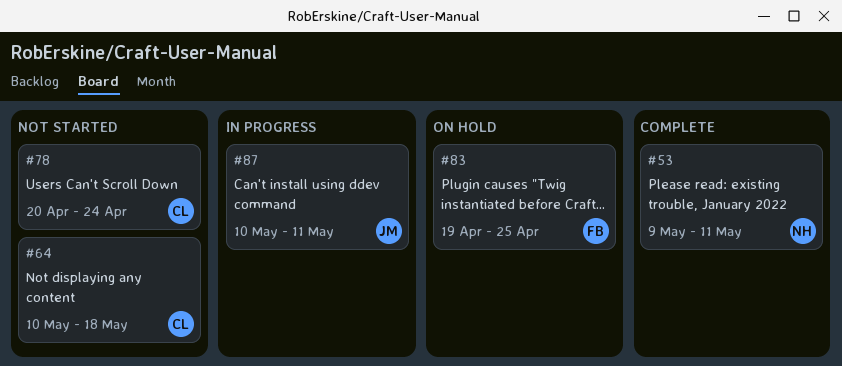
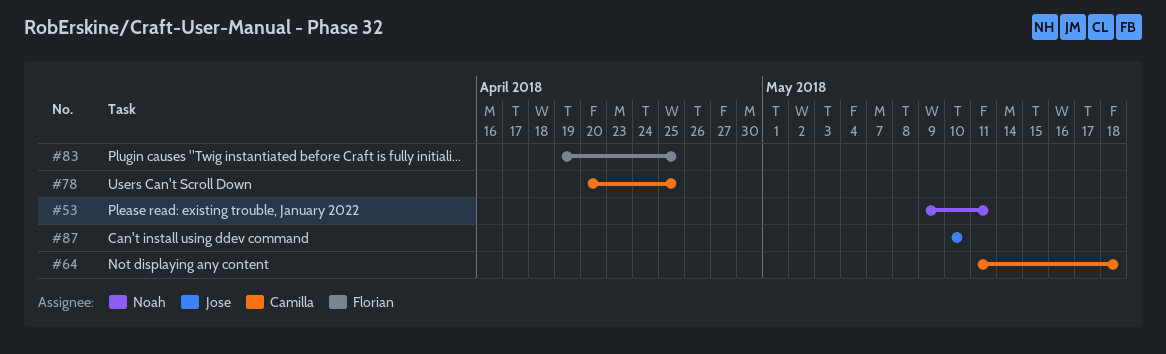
#64, start: May 10 -> May 11
#78, due: Apr 24 -> Apr 25
#87, due: May 11 -> May 10

